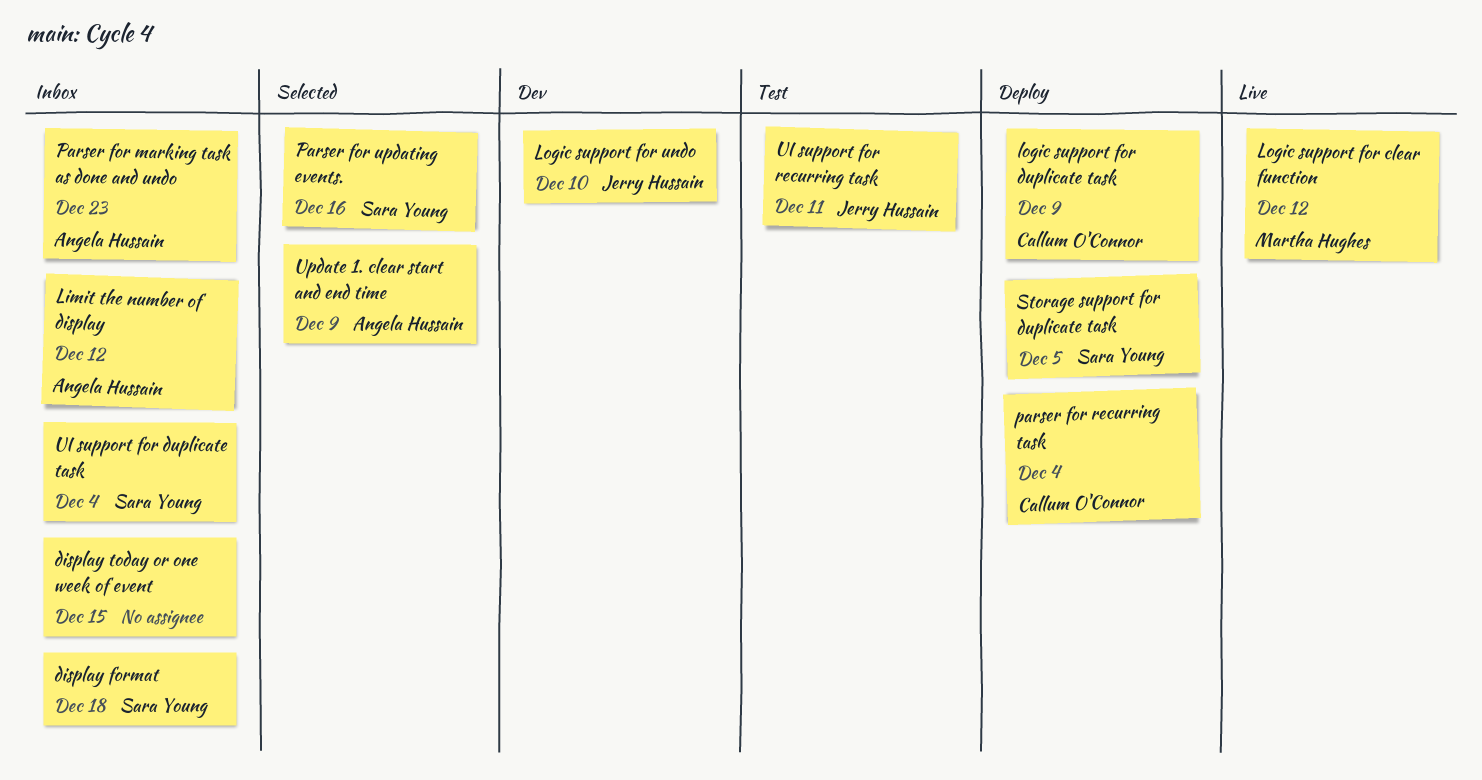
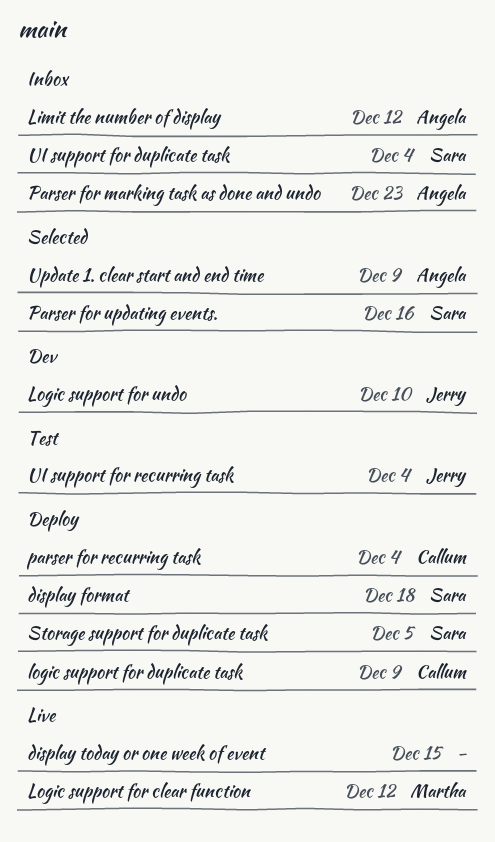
display format, status: Inbox -> Deploy
display today or one week of event, status: Inbox -> Live
UI support for recurring task, due: Dec 11 -> Dec 4

